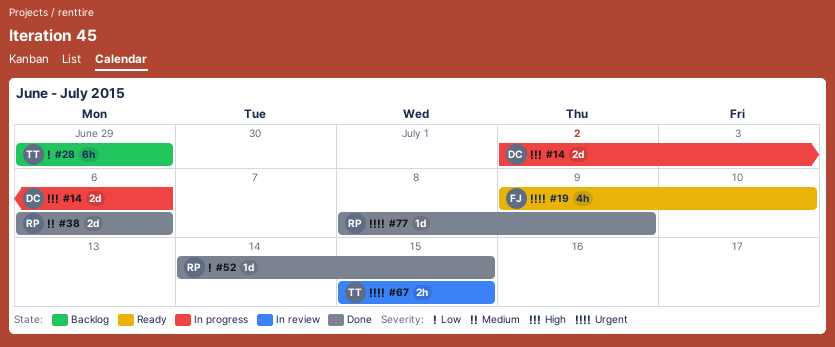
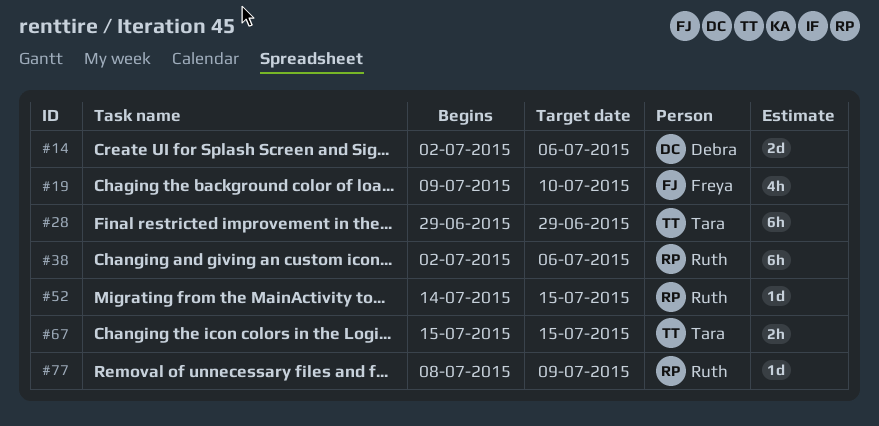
#38, estimate: 2d -> 6h
#38, start: Jul 6 -> Jul 2

